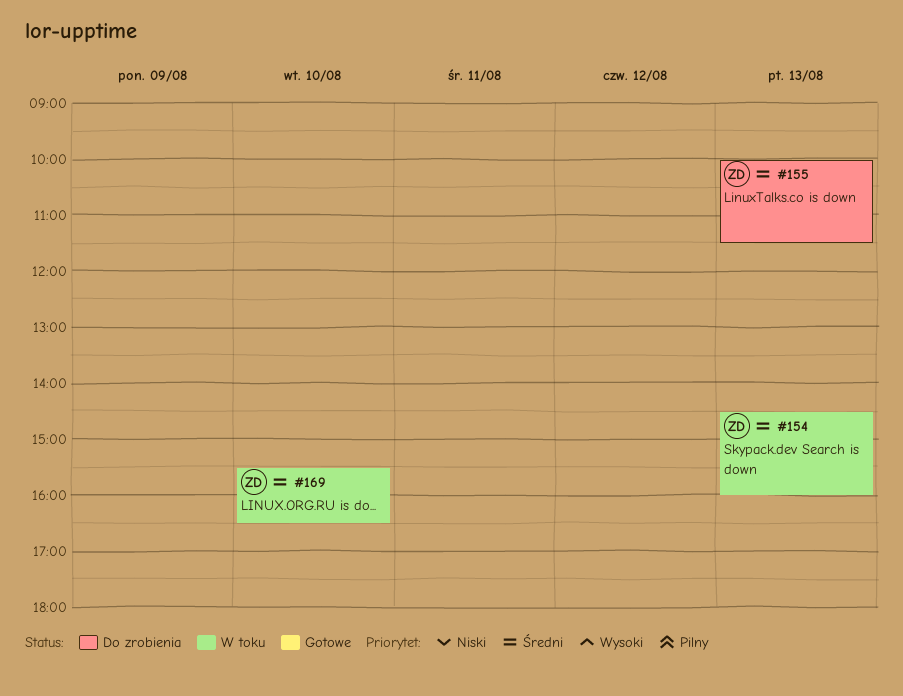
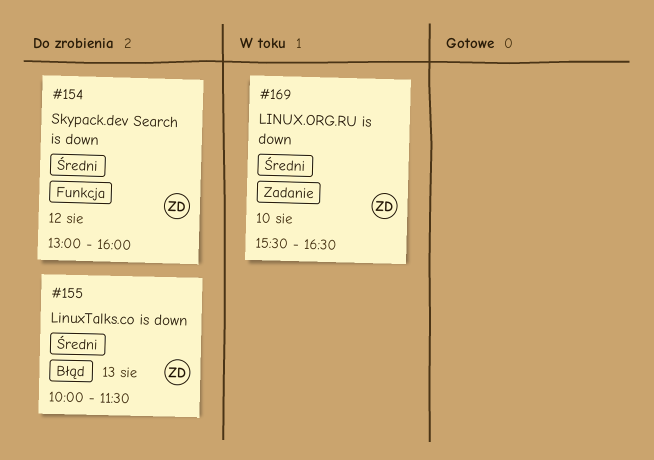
#154, status: W toku -> Do zrobienia
#154, day: Aug 13 -> Aug 12
#154, begins: 14:30 -> 13:00

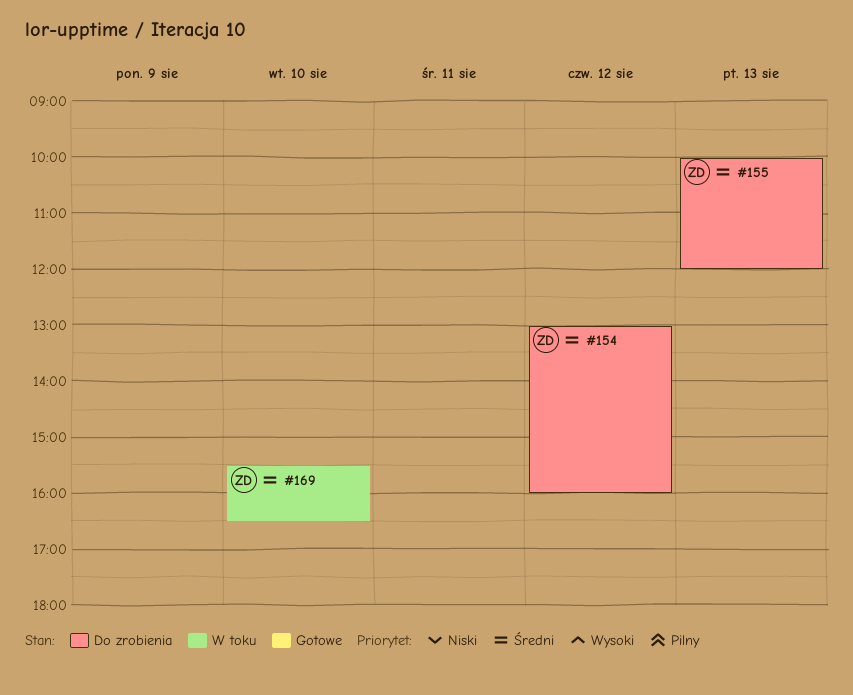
#155, ends: 11:30 -> 12:00

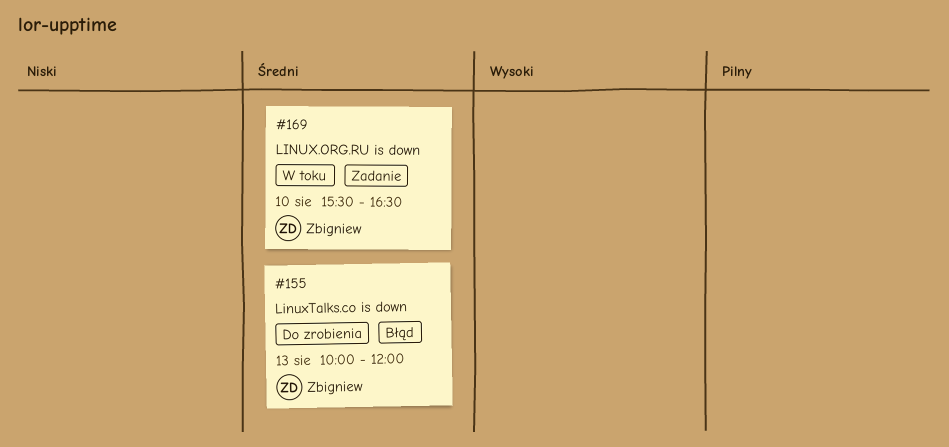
#154: present -> none

